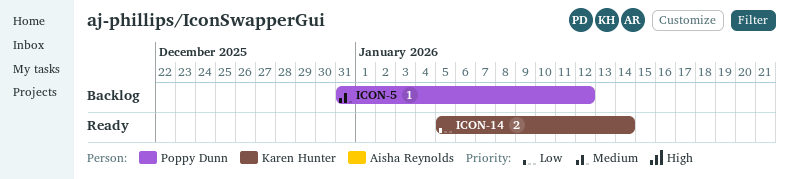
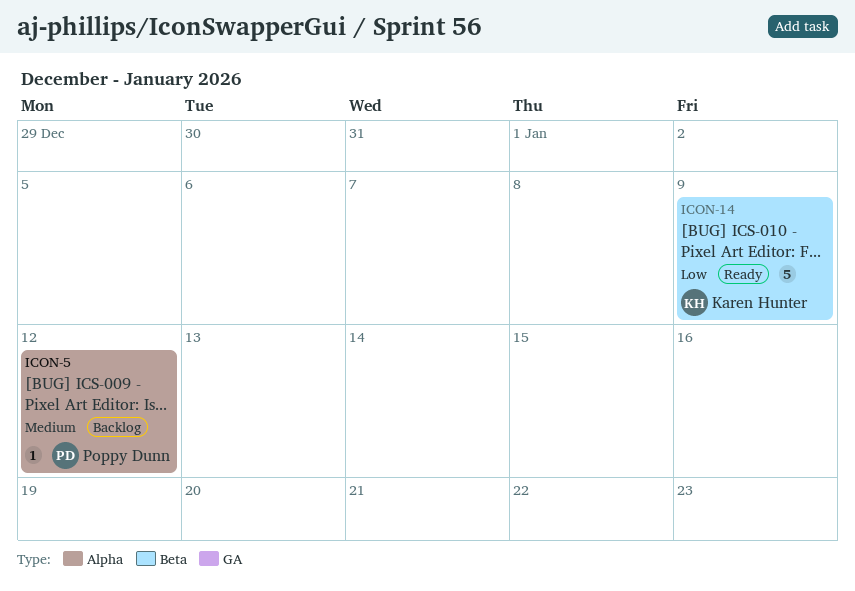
ICON-14, estimate: 2 -> 5
ICON-14, due: Jan 14 -> Jan 9

